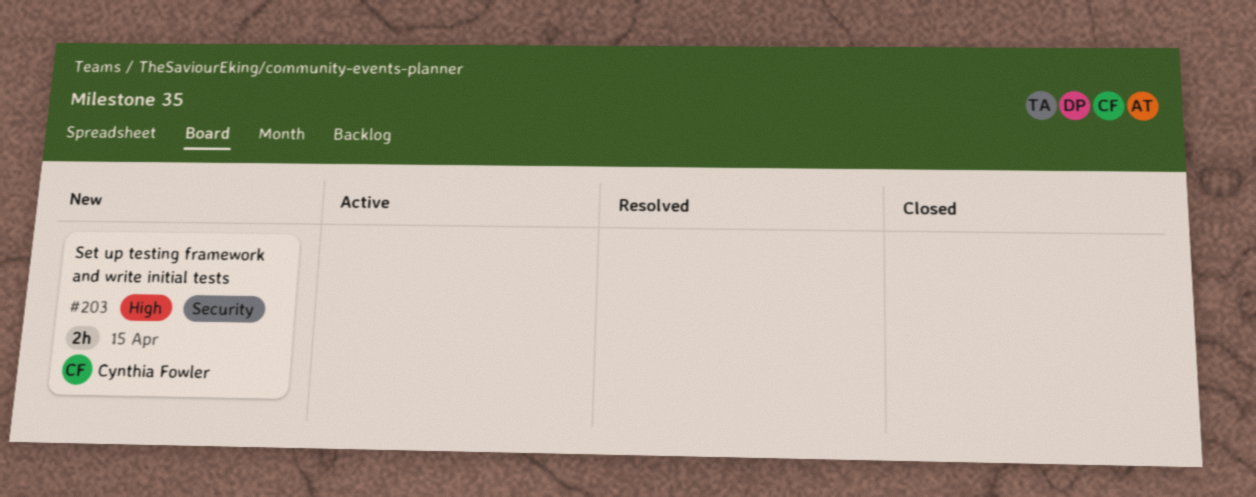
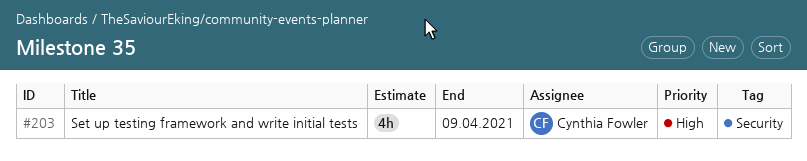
#203, estimate: 2h -> 4h
#203, due: Apr 15 -> Apr 9

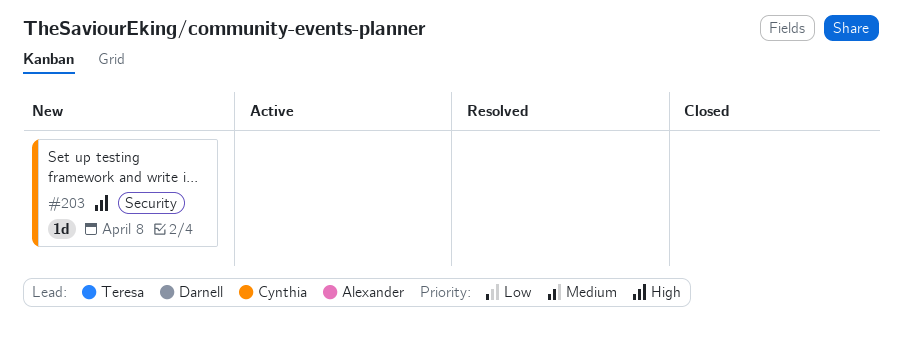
#203, estimate: 4h -> 1d
#203, due: Apr 9 -> Apr 8

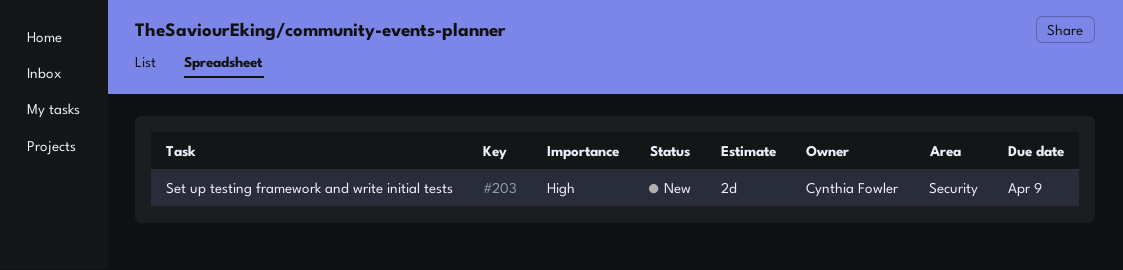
#203, estimate: 1d -> 2d
#203, due: Apr 8 -> Apr 9

